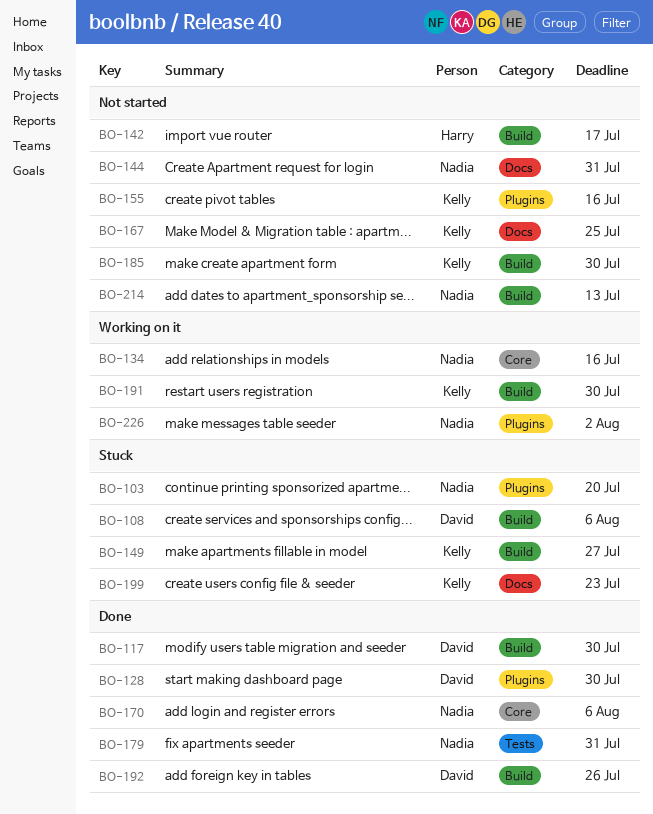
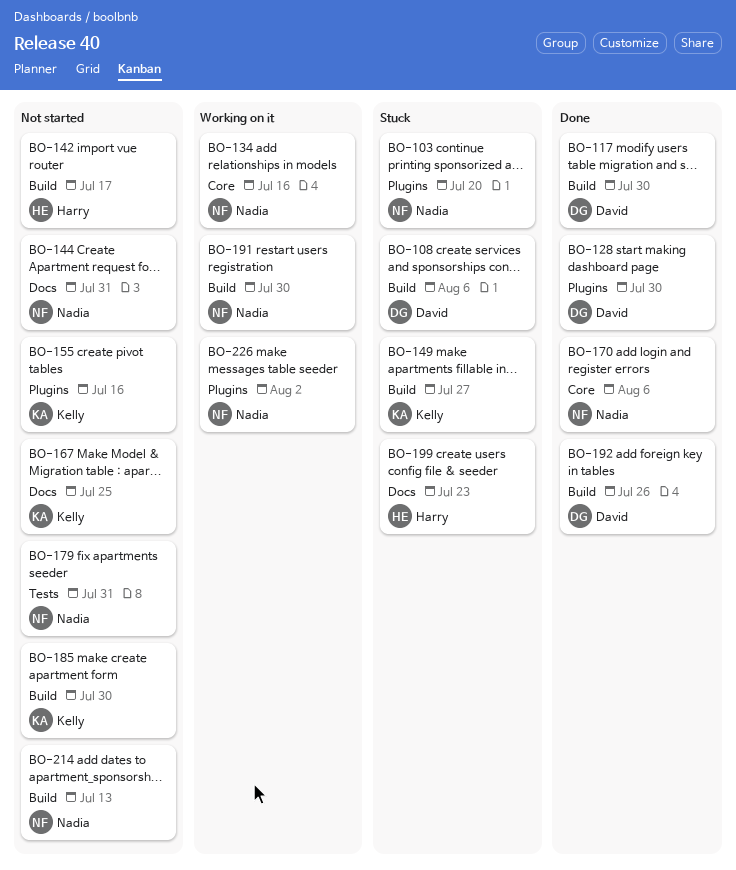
BO-179, status: Done -> Not started
BO-191, owner: Kelly -> Nadia
BO-199, owner: Kelly -> Harry

